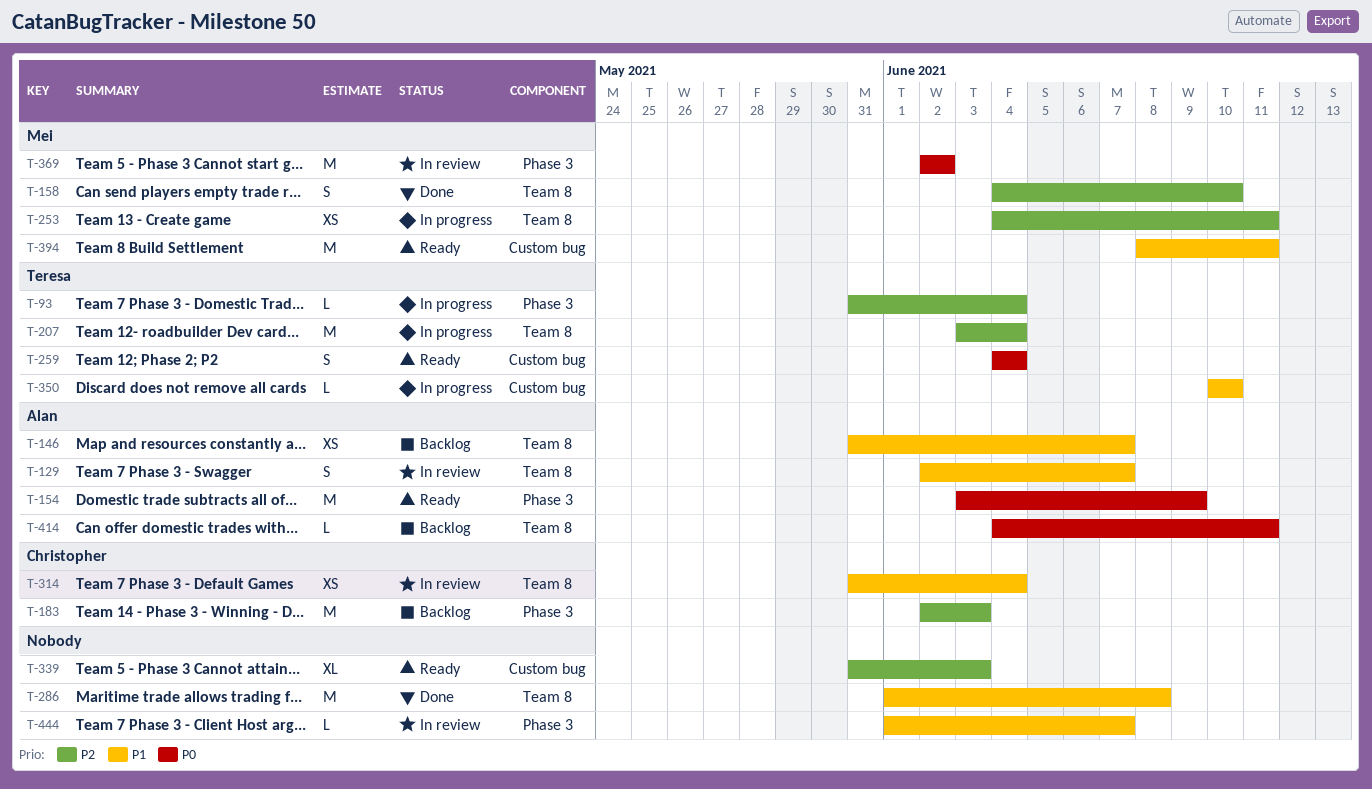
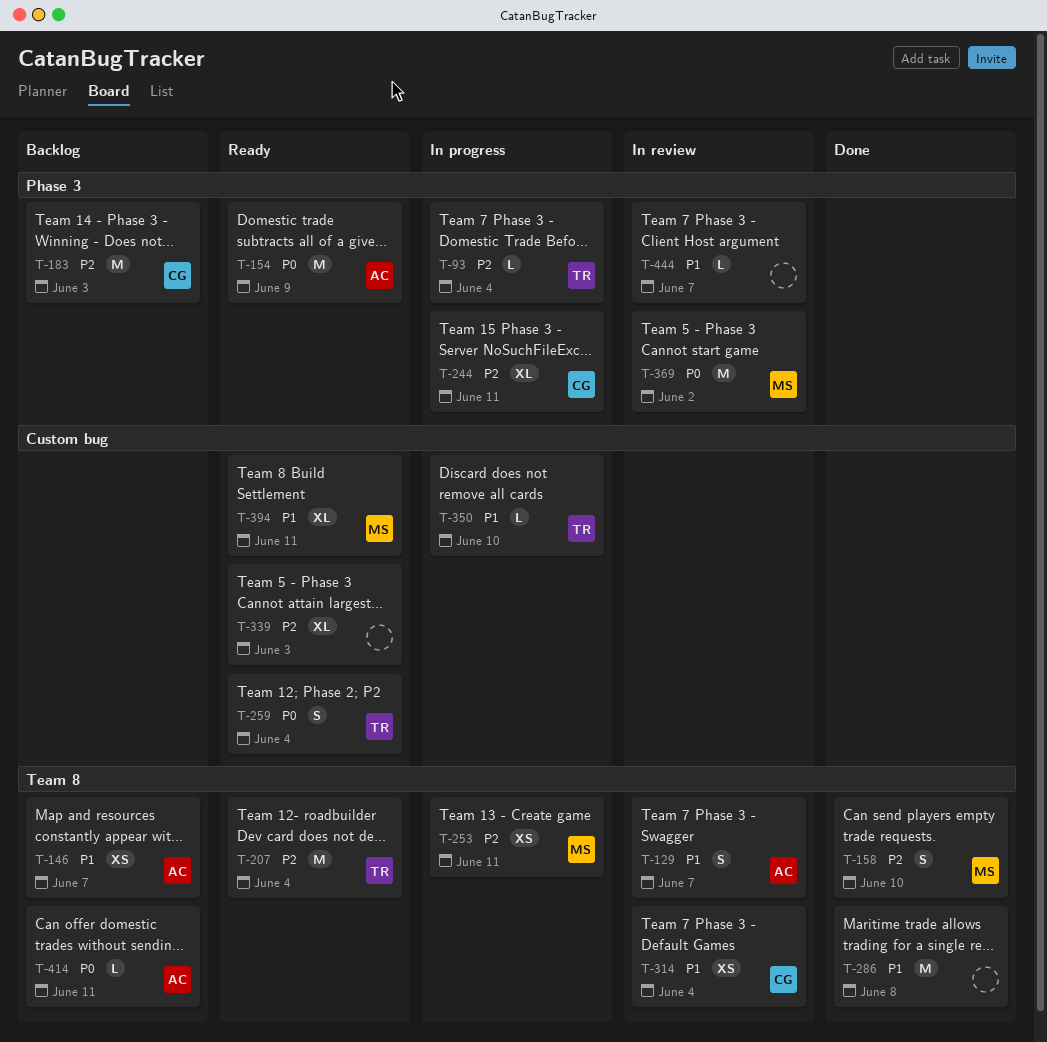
T-207, status: In progress -> Ready
T-244: none -> present
T-394, estimate: M -> XL

